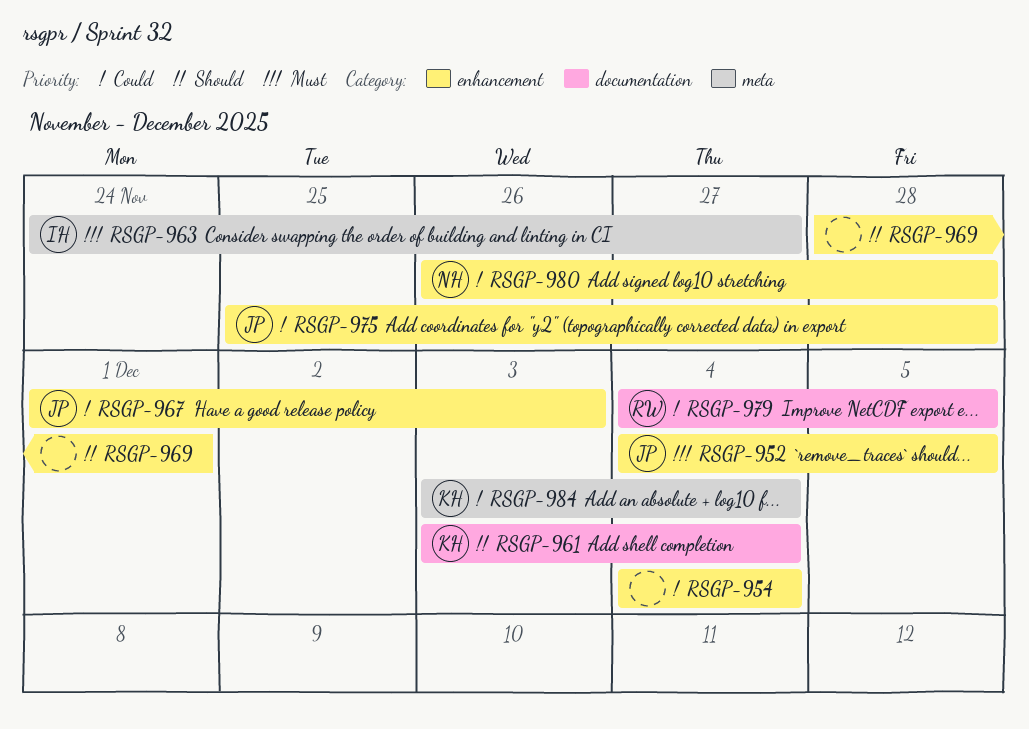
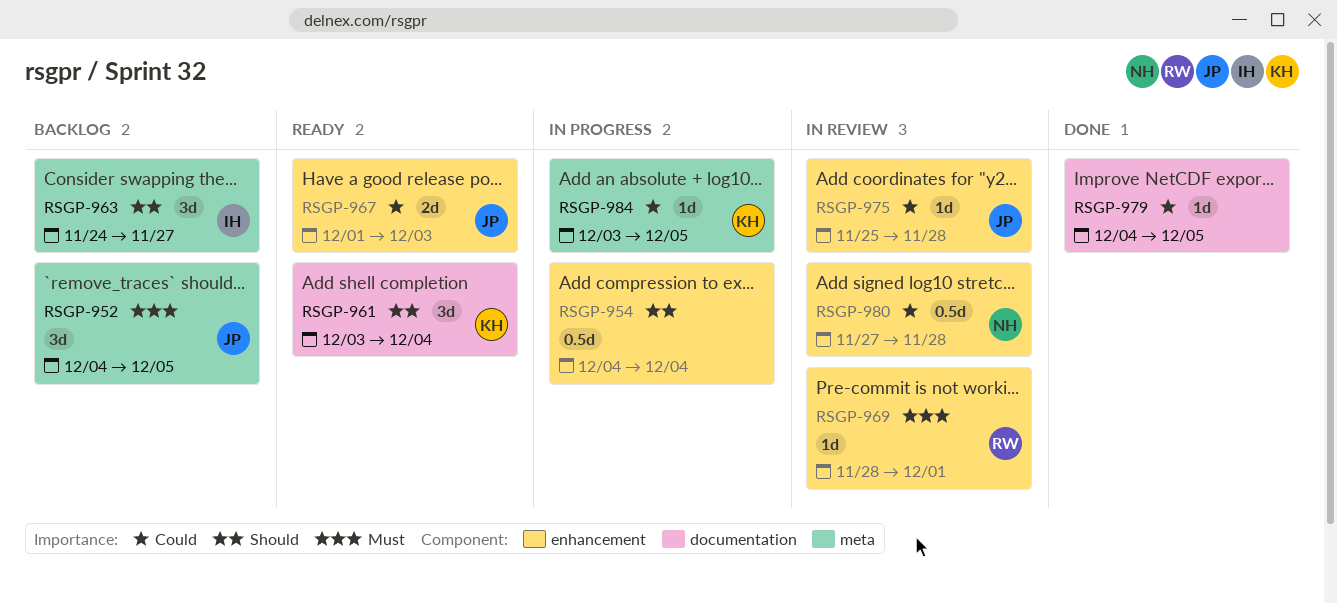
RSGP-952, label: enhancement -> meta
RSGP-954, priority: Could -> Should
RSGP-963, priority: Must -> Should
RSGP-969, owner: none -> RW
RSGP-969, priority: Should -> Must
RSGP-979, owner: RW -> none
RSGP-980, start: Nov 26 -> Nov 27
RSGP-984, due: Dec 4 -> Dec 5

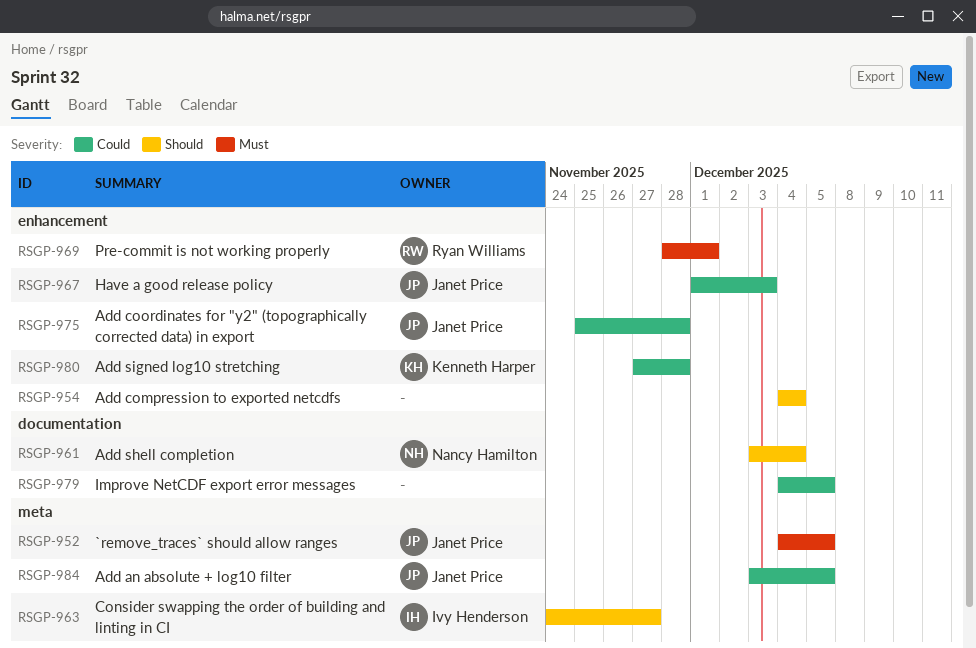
RSGP-961, owner: Kenneth Harper -> Nancy Hamilton
RSGP-980, owner: Nancy Hamilton -> Kenneth Harper
RSGP-984, owner: Kenneth Harper -> Janet Price

